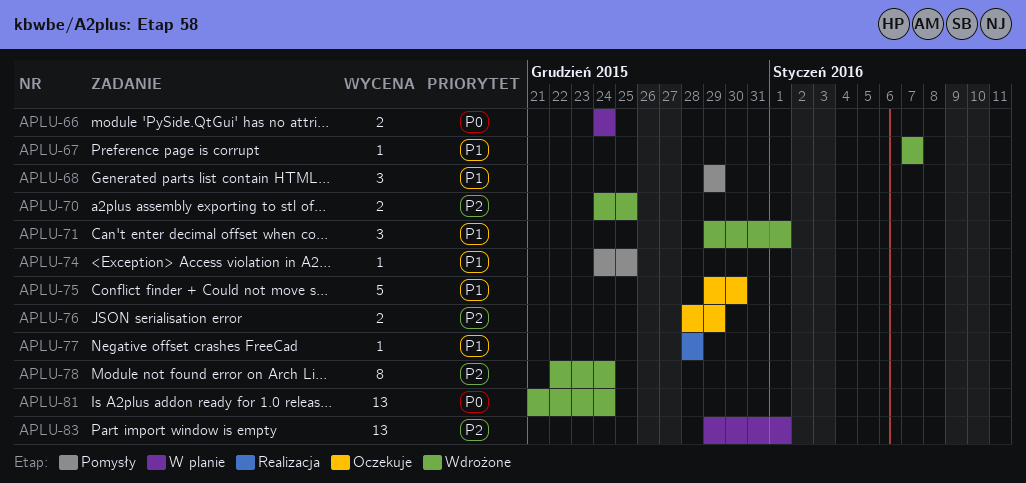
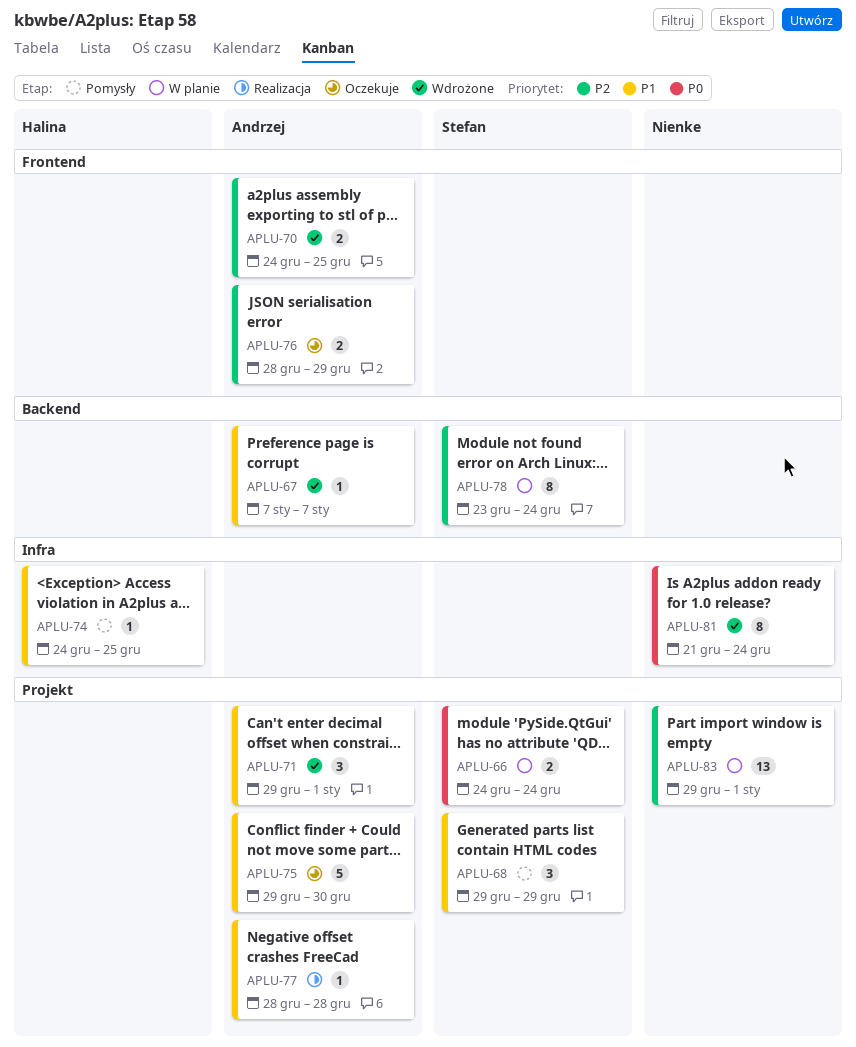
APLU-78, status: Wdrożone -> W planie
APLU-78, start: Dec 22 -> Dec 23
APLU-81, estimate: 13 -> 8

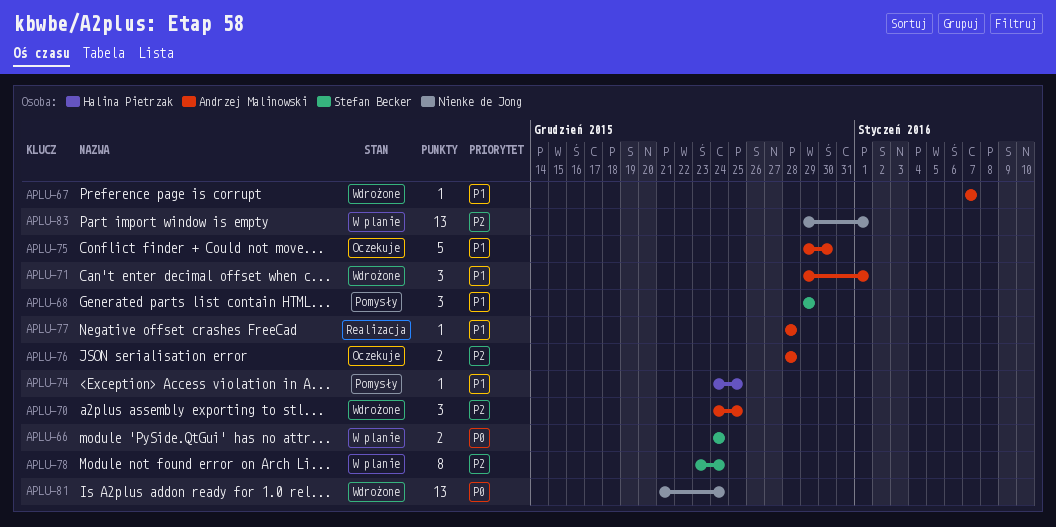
APLU-70, estimate: 2 -> 3
APLU-76, due: Dec 29 -> Dec 28
APLU-81, estimate: 8 -> 13

